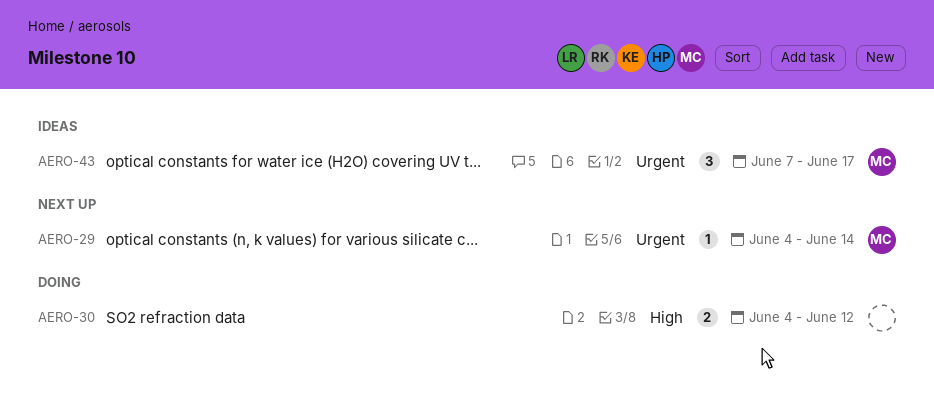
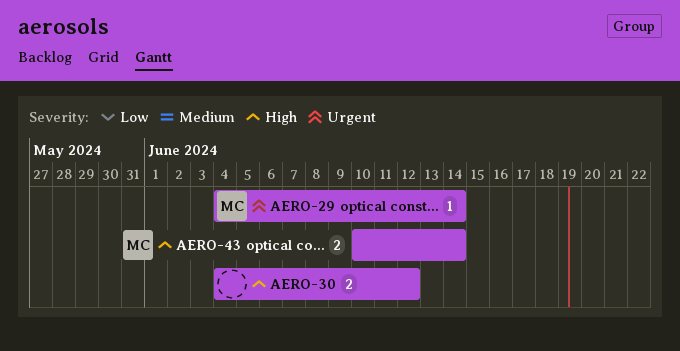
AERO-43, priority: Urgent -> High
AERO-43, estimate: 3 -> 2
AERO-43, start: Jun 7 -> Jun 10
AERO-43, due: Jun 17 -> Jun 14

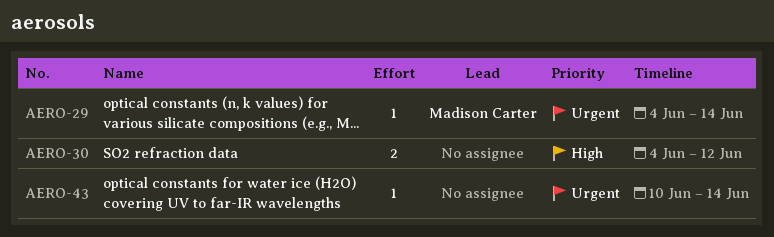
AERO-43, owner: Madison Carter -> none
AERO-43, priority: High -> Urgent
AERO-43, estimate: 2 -> 1

